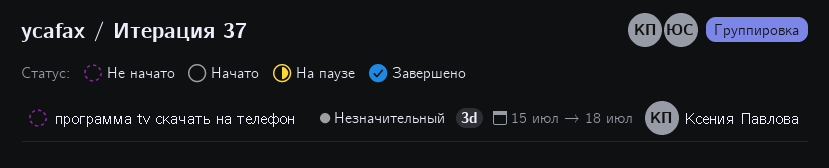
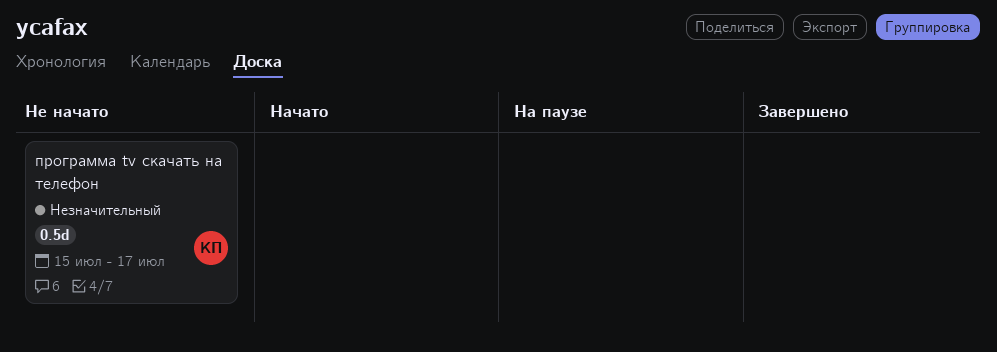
программа tv скачать на телефон, estimate: 3d -> 0.5d
программа tv скачать на телефон, due: Jul 18 -> Jul 17

